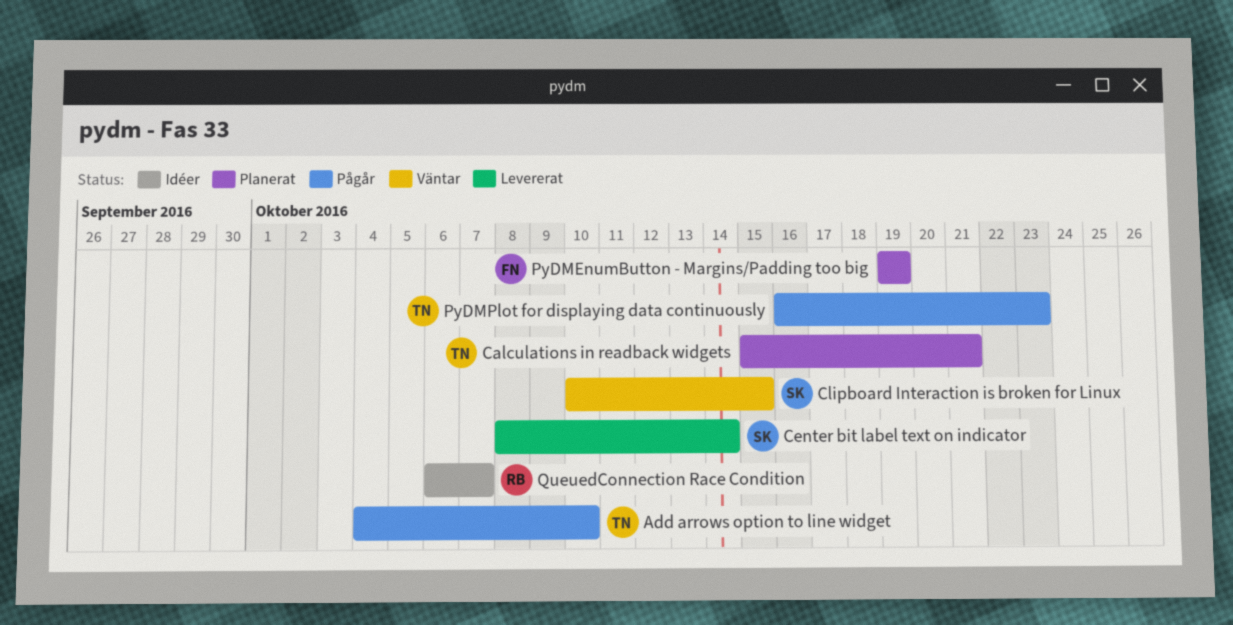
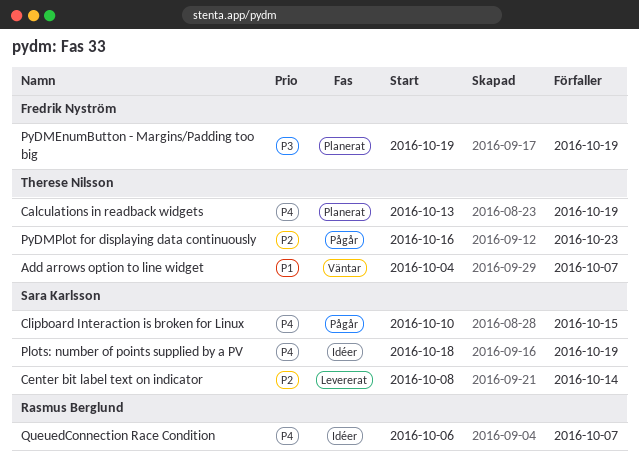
Add arrows option to line widget, status: Pågår -> Väntar
Add arrows option to line widget, due: Oct 10 -> Oct 7
Calculations in readback widgets, start: Oct 15 -> Oct 13
Calculations in readback widgets, due: Oct 21 -> Oct 19
Clipboard Interaction is broken for Linux, status: Väntar -> Pågår
Plots: number of points supplied by a PV: none -> present

